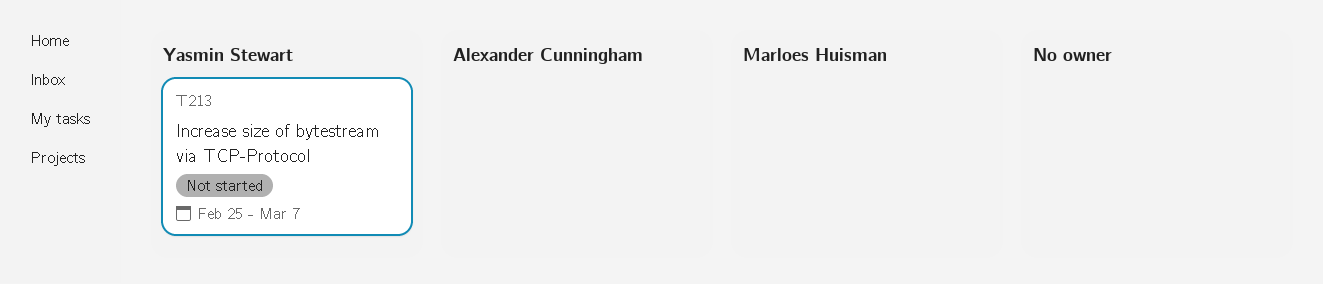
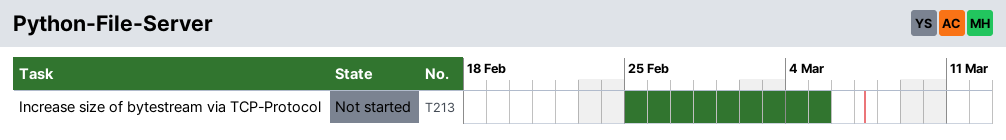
T213, due: Mar 7 -> Mar 5

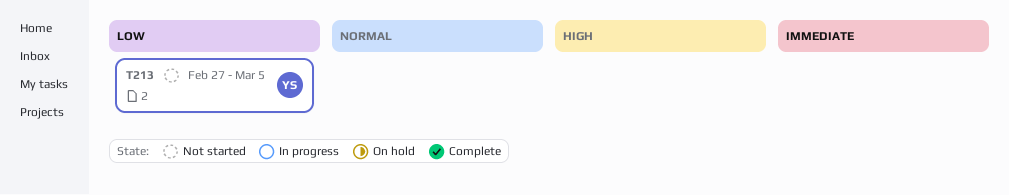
T213, start: Feb 25 -> Feb 27

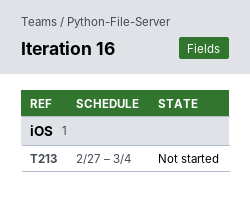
T213, due: Mar 5 -> Mar 4

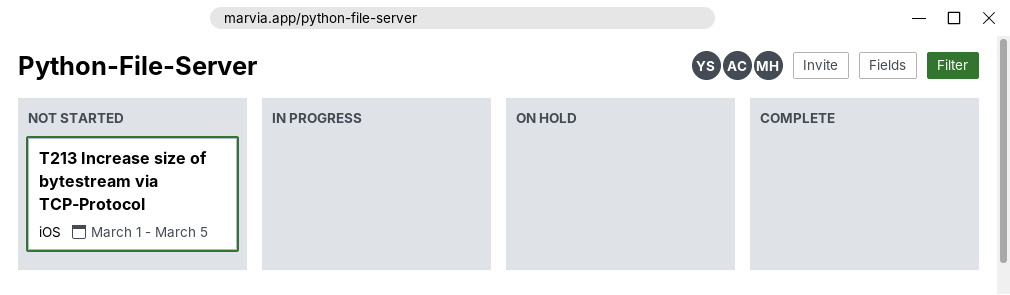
T213, start: Feb 27 -> Mar 1
T213, due: Mar 4 -> Mar 5

